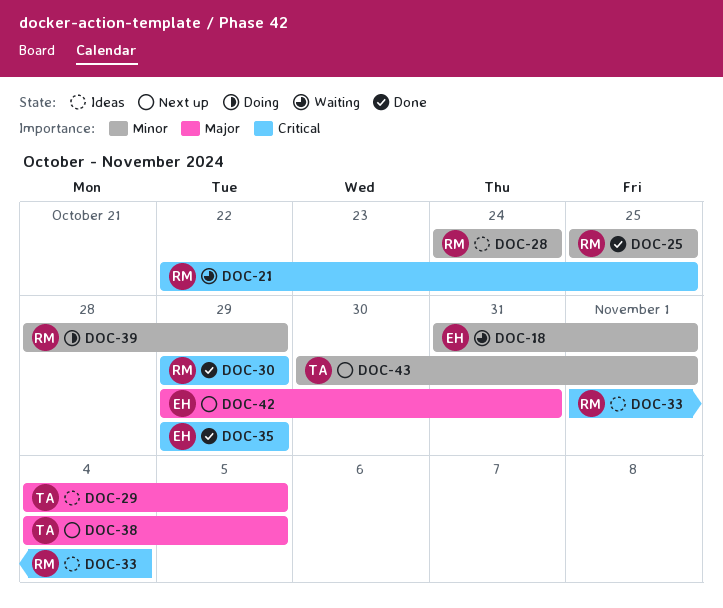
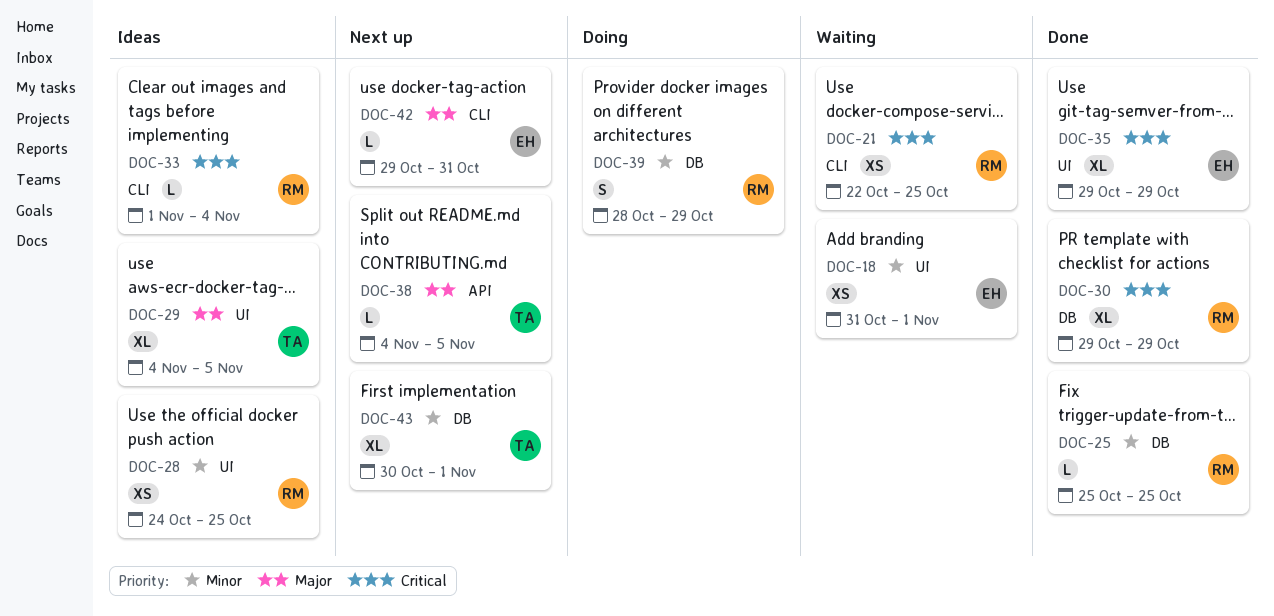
DOC-28, due: Oct 24 -> Oct 25

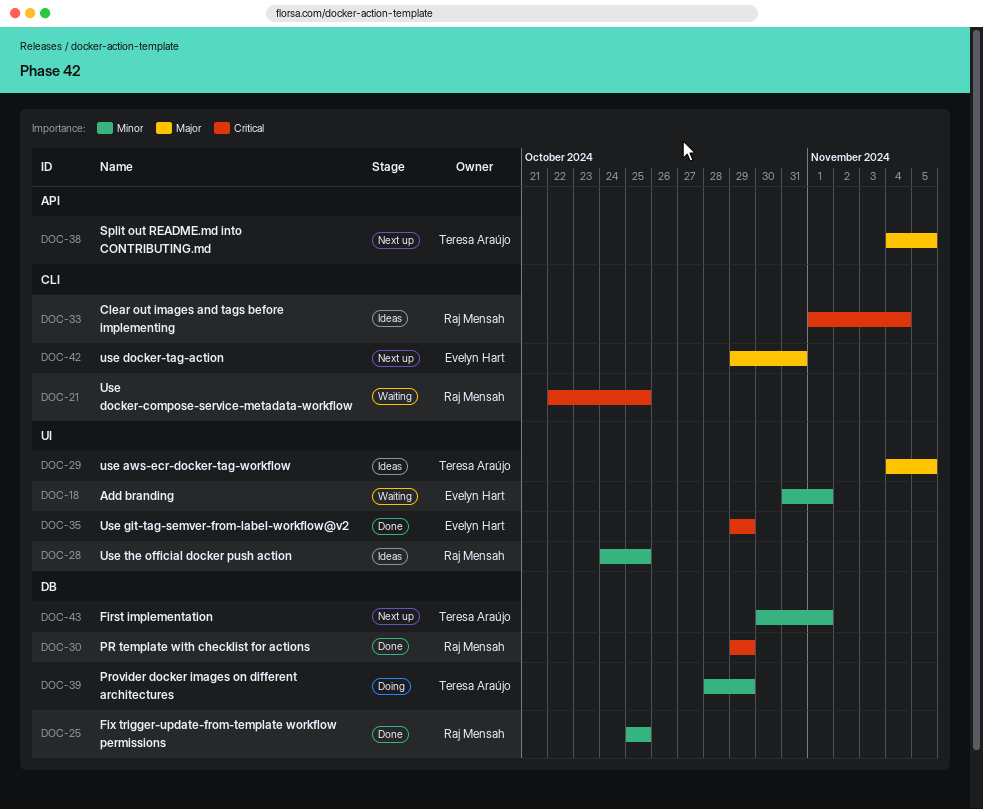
DOC-39, owner: Raj Mensah -> Teresa Araújo

